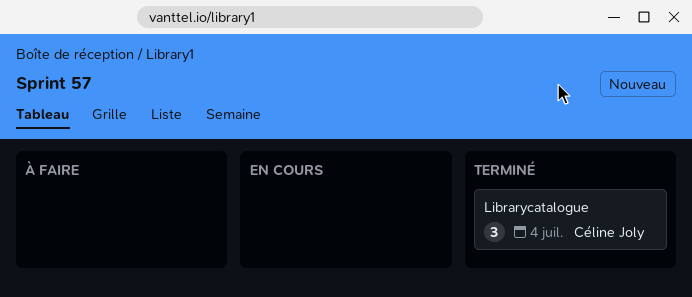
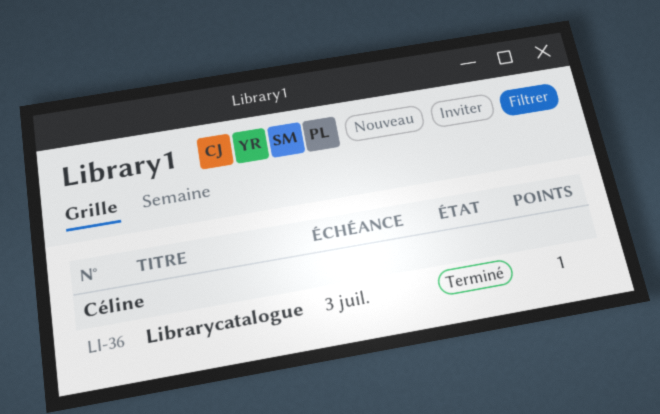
Librarycatalogue, estimate: 3 -> 1
Librarycatalogue, due: Jul 4 -> Jul 3

